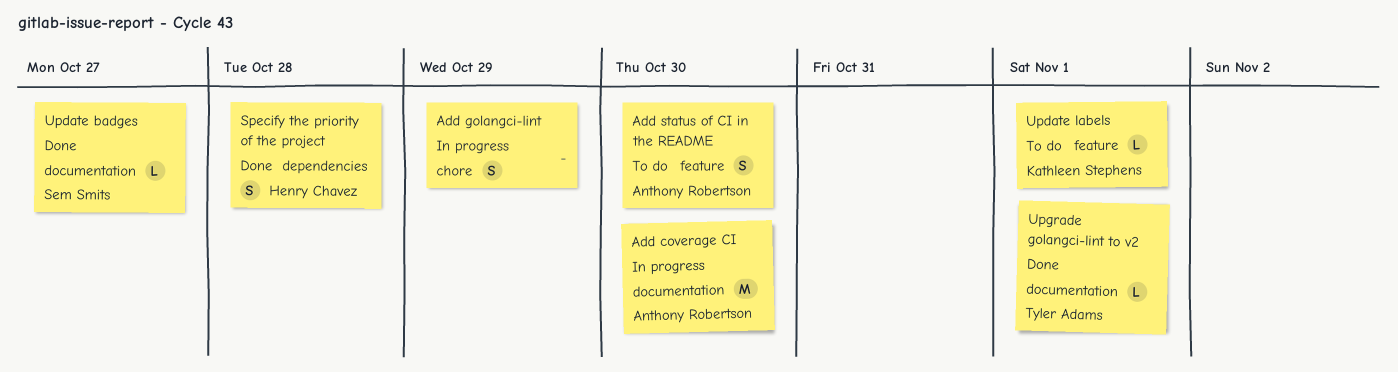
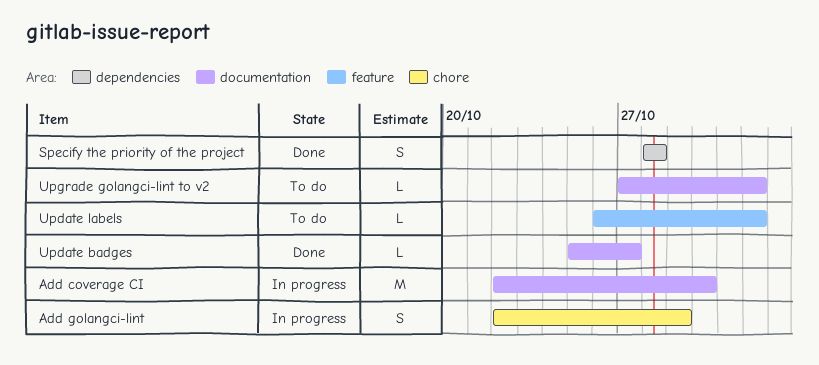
Add status of CI in the README: present -> none
Upgrade golangci-lint to v2, status: Done -> To do

